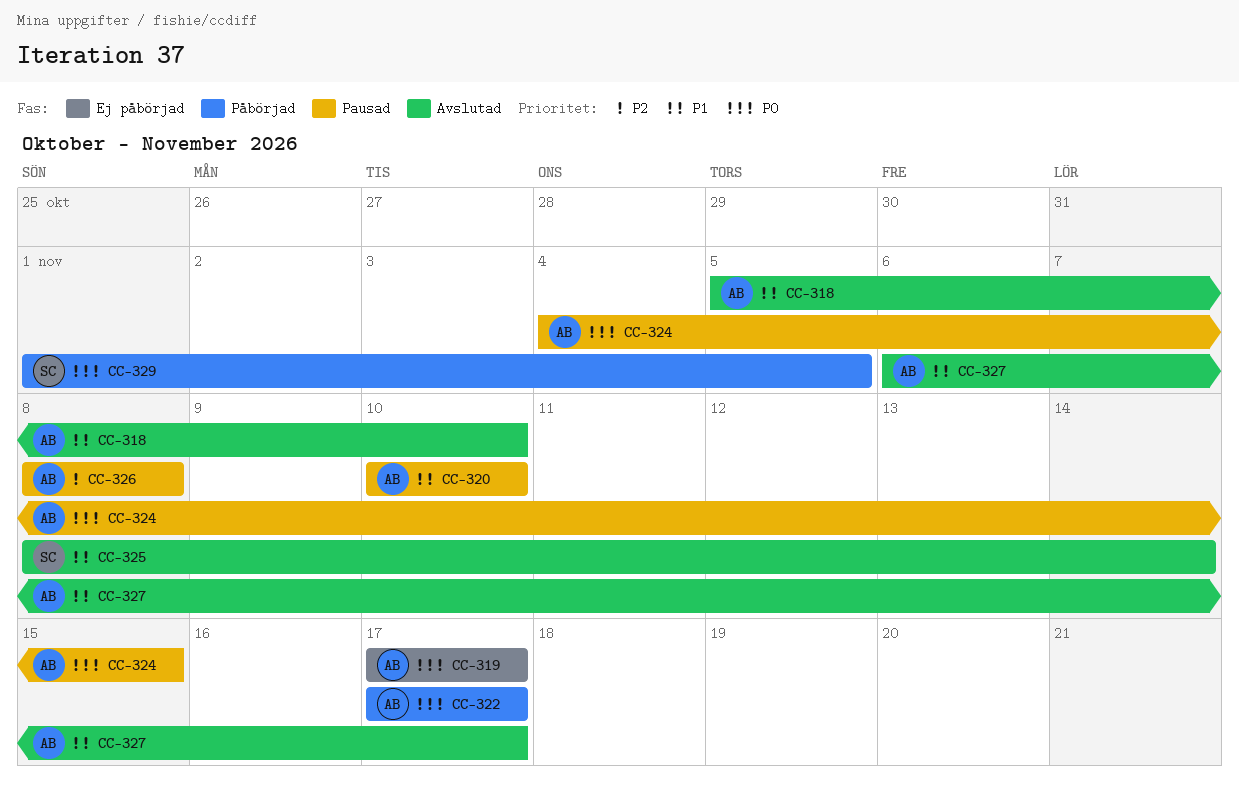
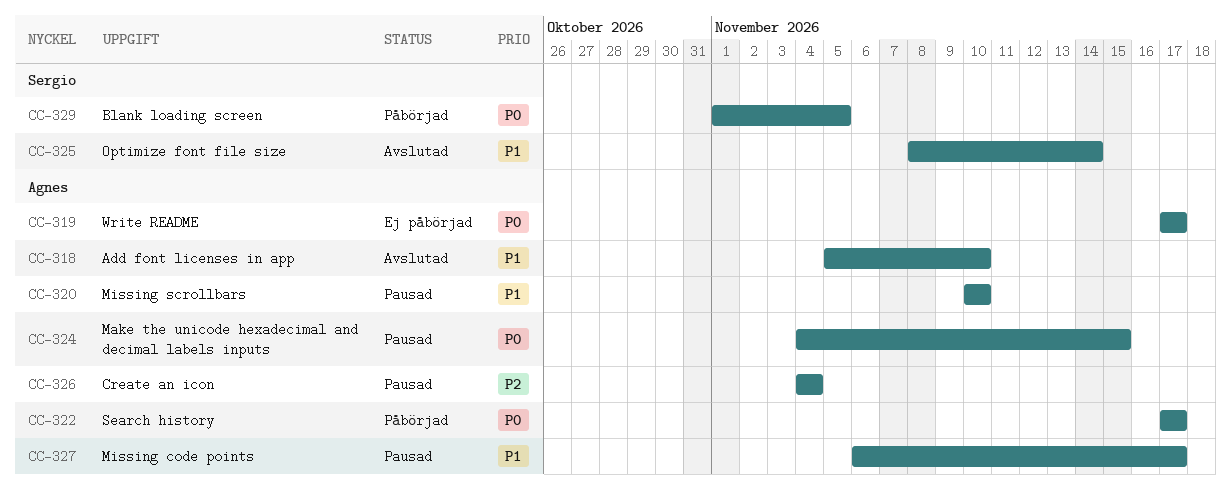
CC-326, start: Nov 8 -> Nov 4
CC-326, due: Nov 8 -> Nov 4
CC-327, status: Avslutad -> Pausad

